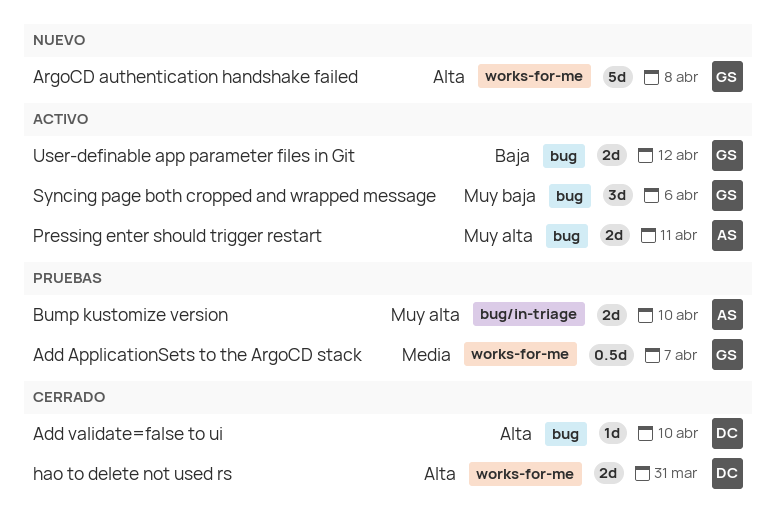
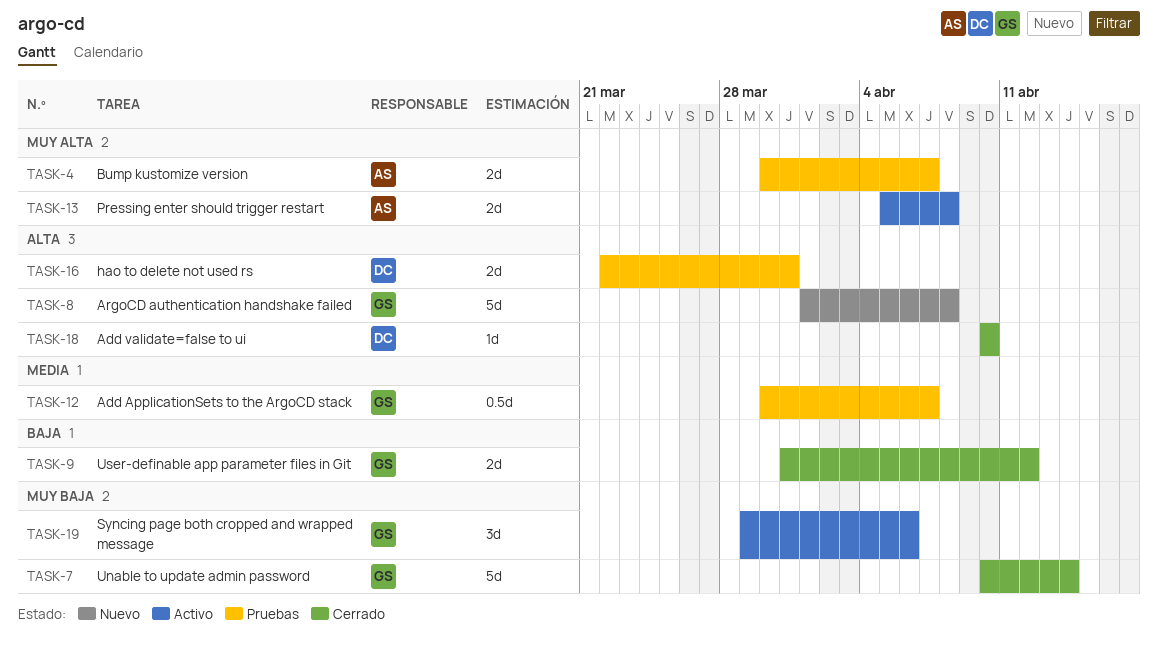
Bump kustomize version, due: Apr 10 -> Apr 7
hao to delete not used rs, status: Cerrado -> Pruebas
Pressing enter should trigger restart, due: Apr 11 -> Apr 8
Unable to update admin password: none -> present
User-definable app parameter files in Git, status: Activo -> Cerrado

